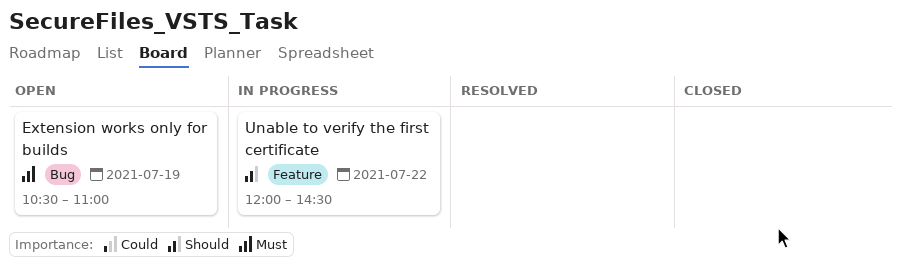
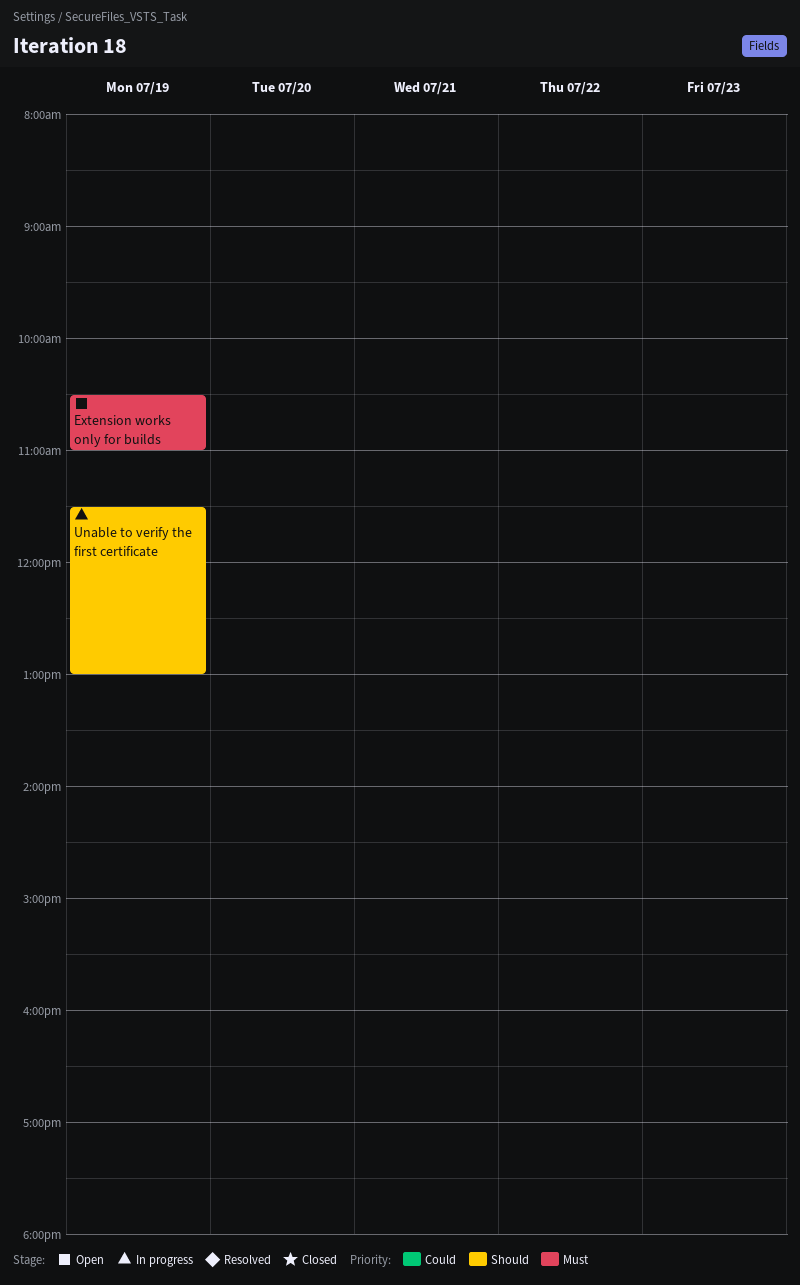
Unable to verify the first certificate, day: Jul 22 -> Jul 19
Unable to verify the first certificate, begins: 12:00 -> 11:30
Unable to verify the first certificate, ends: 14:30 -> 13:00

